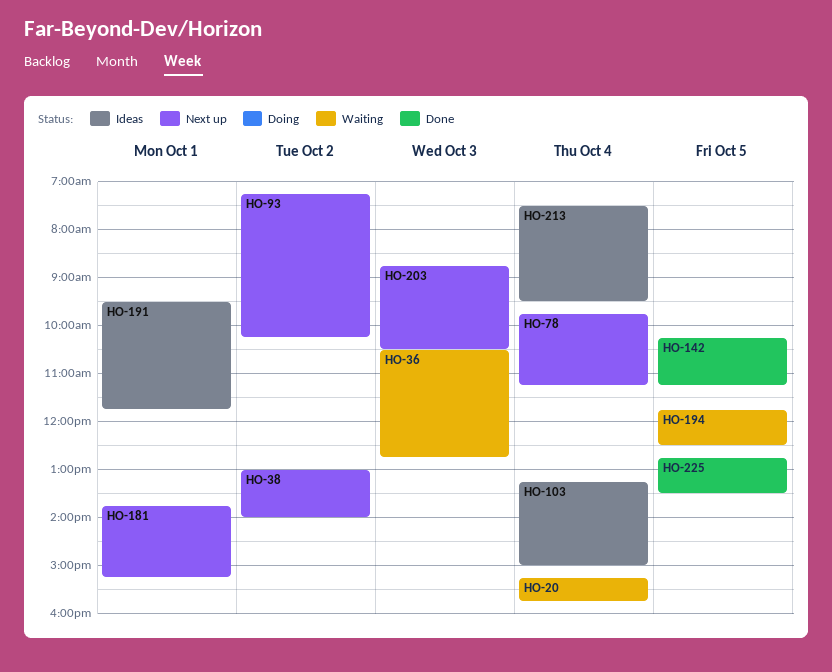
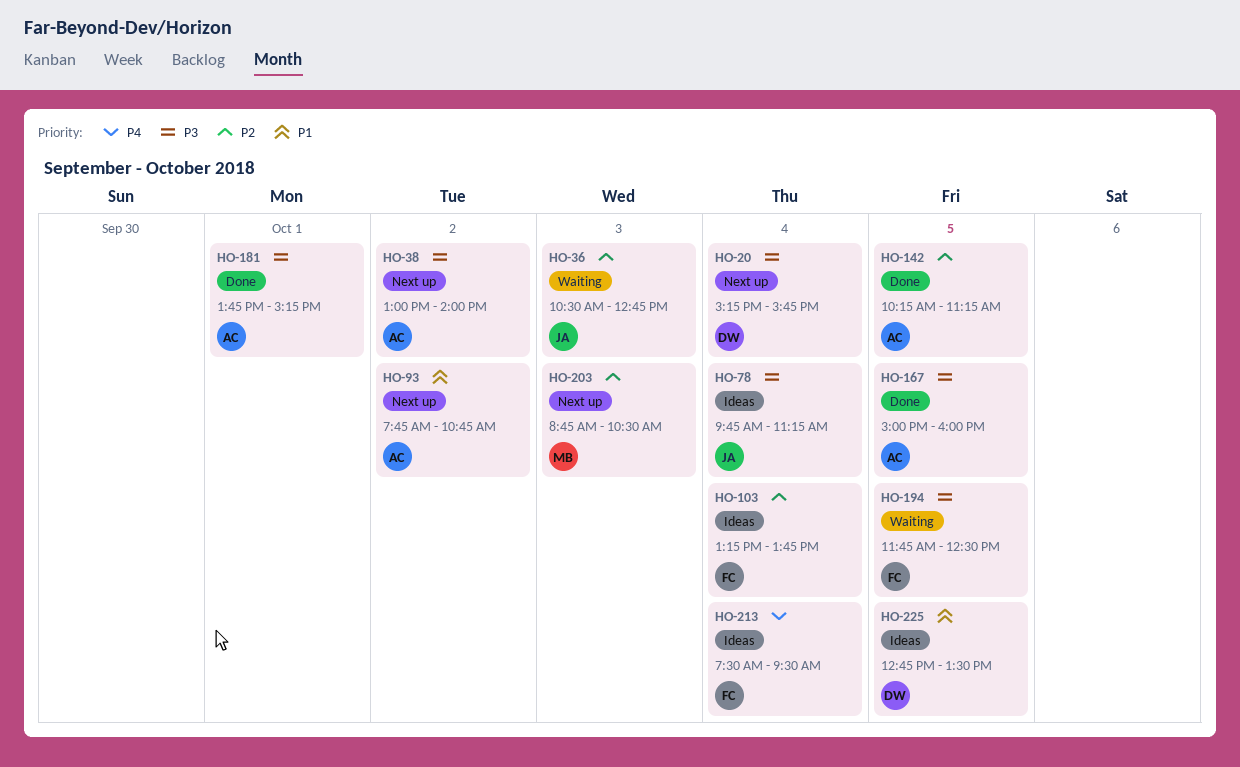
HO-20, status: Waiting -> Next up
HO-78, status: Next up -> Ideas
HO-93, begins: 07:15 -> 07:45
HO-93, ends: 10:15 -> 10:45
HO-103, ends: 15:00 -> 13:45
HO-167: none -> present
HO-181, status: Next up -> Done
HO-191: present -> none
HO-225, status: Done -> Ideas

